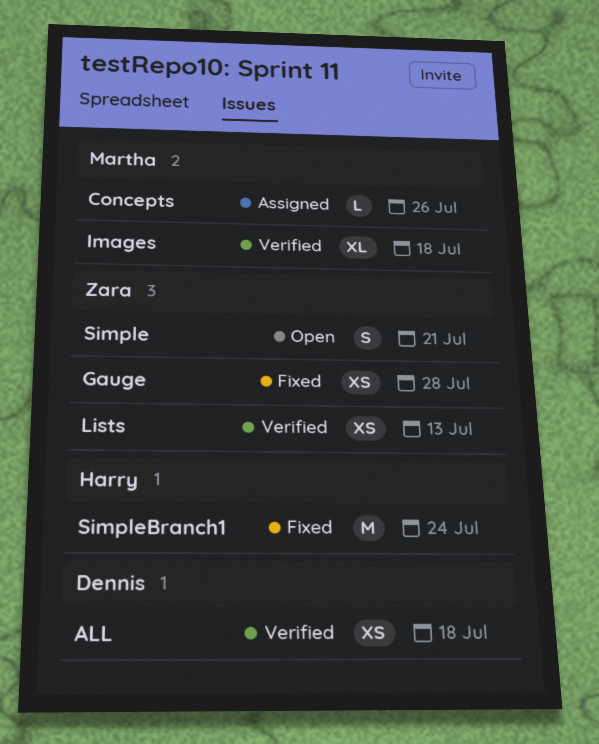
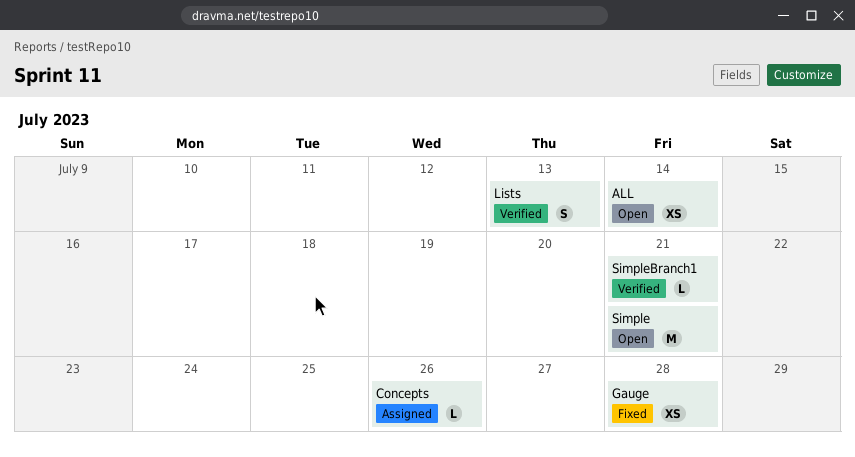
ALL, status: Verified -> Open
ALL, due: Jul 18 -> Jul 14
Images: present -> none
Lists, estimate: XS -> S
Simple, estimate: S -> M
SimpleBranch1, status: Fixed -> Verified
SimpleBranch1, estimate: M -> L
SimpleBranch1, due: Jul 24 -> Jul 21

